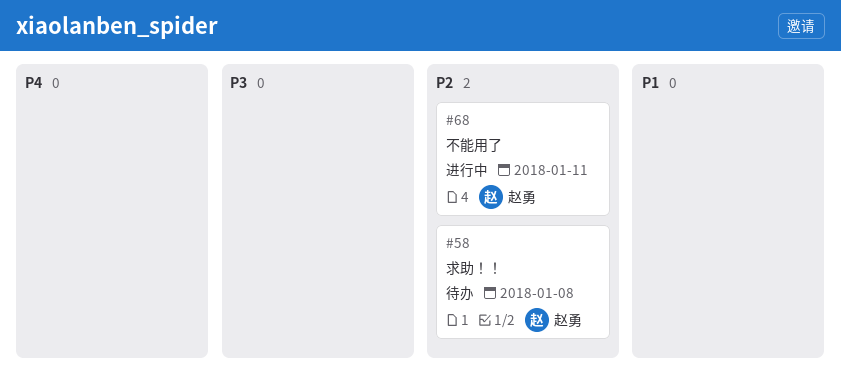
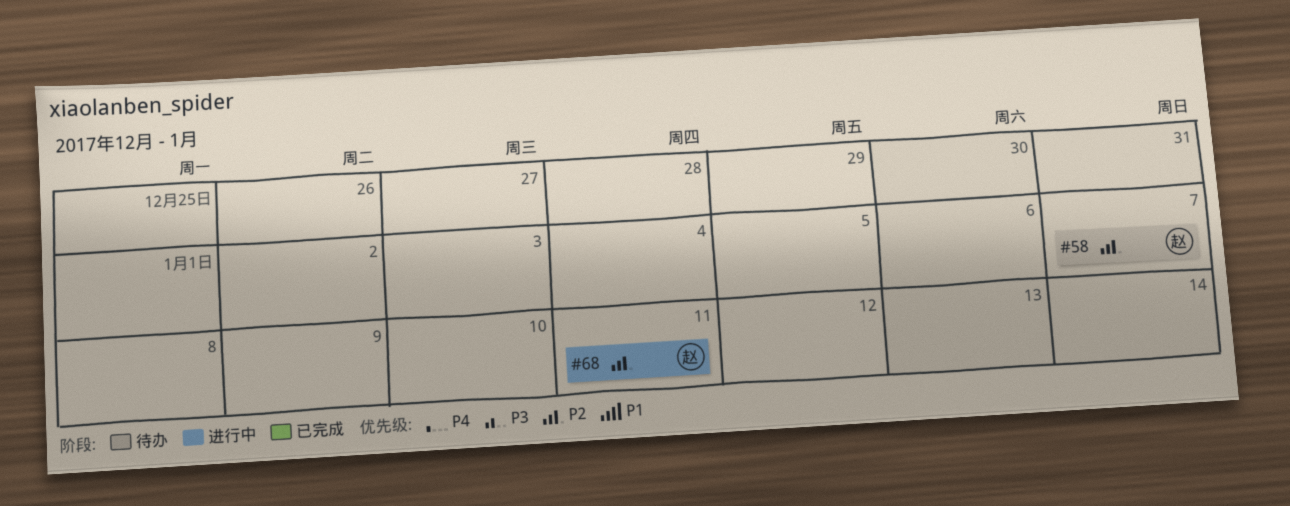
#58, due: Jan 8 -> Jan 7

